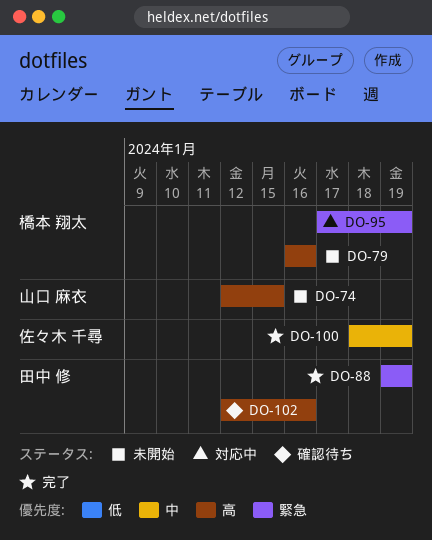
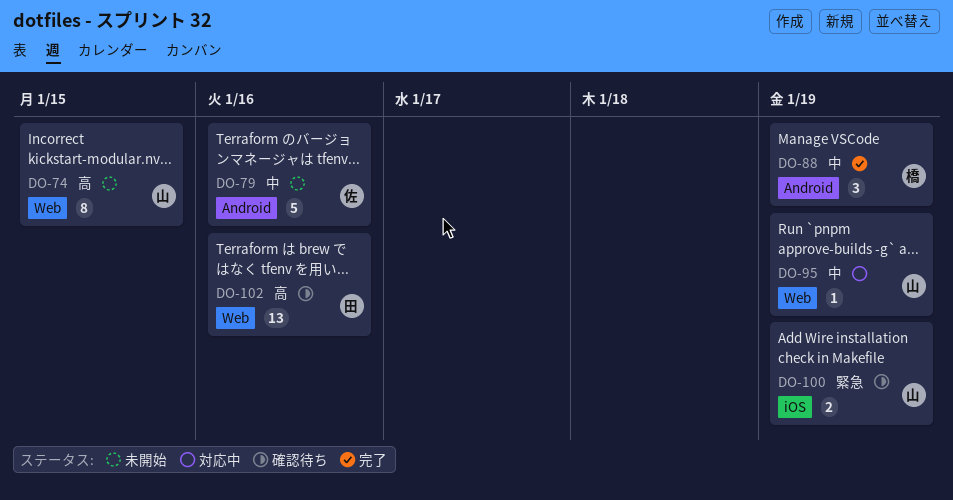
DO-79, owner: 橋本 翔太 -> 佐々木 千尋
DO-79, priority: 高 -> 中
DO-88, owner: 田中 修 -> 橋本 翔太
DO-88, priority: 緊急 -> 中
DO-95, owner: 橋本 翔太 -> 山口 麻衣
DO-95, priority: 緊急 -> 中
DO-100, status: 完了 -> 確認待ち
DO-100, owner: 佐々木 千尋 -> 山口 麻衣
DO-100, priority: 中 -> 緊急

